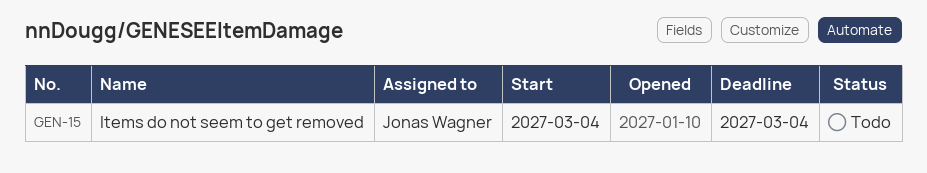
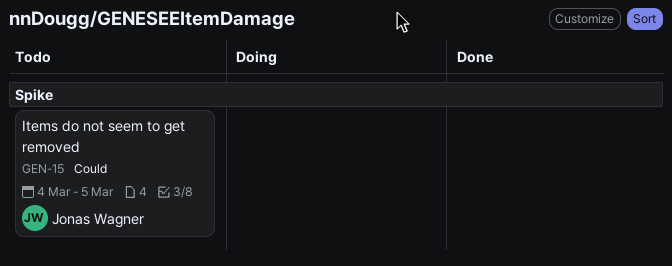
GEN-15, due: Mar 4 -> Mar 5

